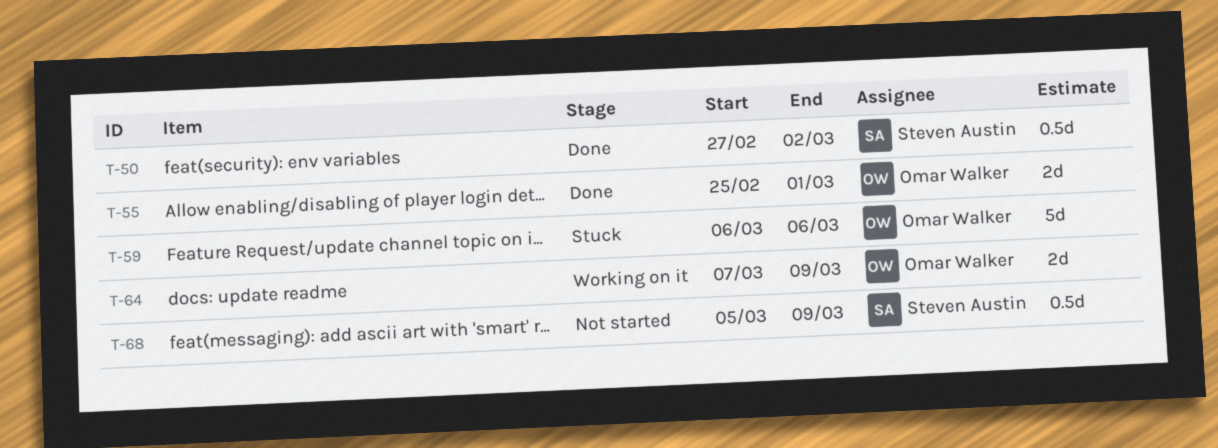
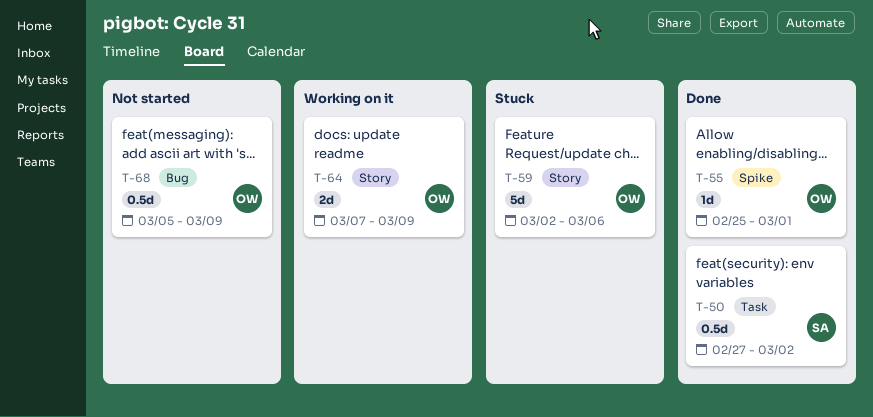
T-55, estimate: 2d -> 1d
T-59, start: Mar 6 -> Mar 2
T-68, owner: Steven Austin -> Omar Walker

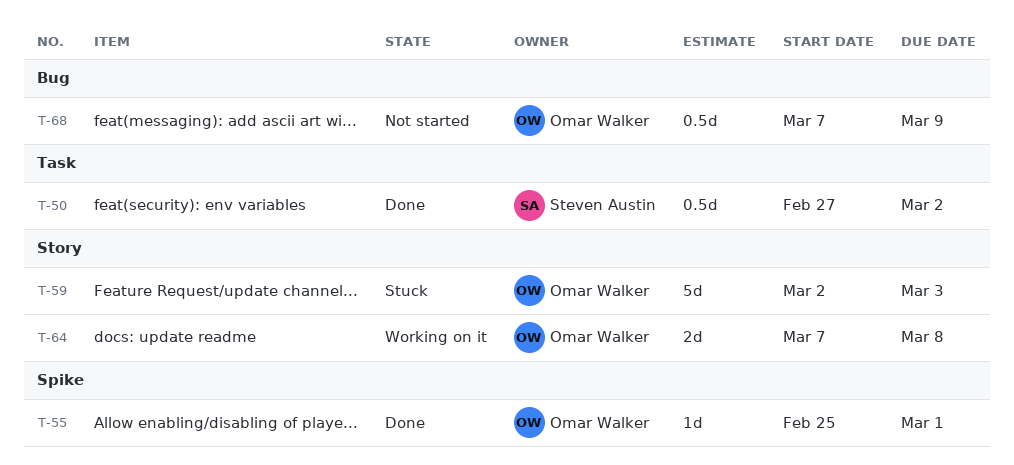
T-59, due: Mar 6 -> Mar 3
T-64, due: Mar 9 -> Mar 8
T-68, start: Mar 5 -> Mar 7

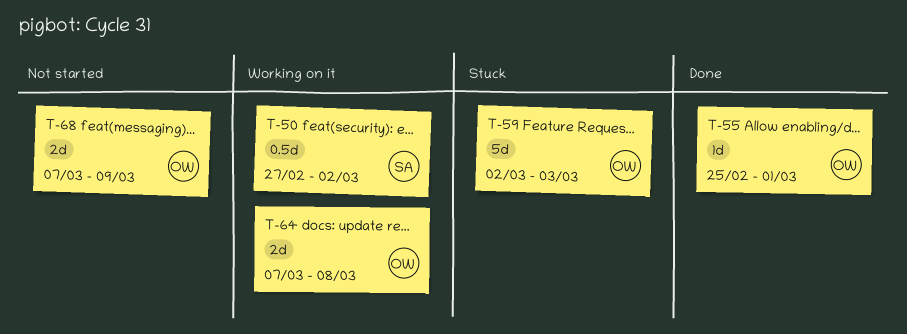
T-50, status: Done -> Working on it
T-68, estimate: 0.5d -> 2d

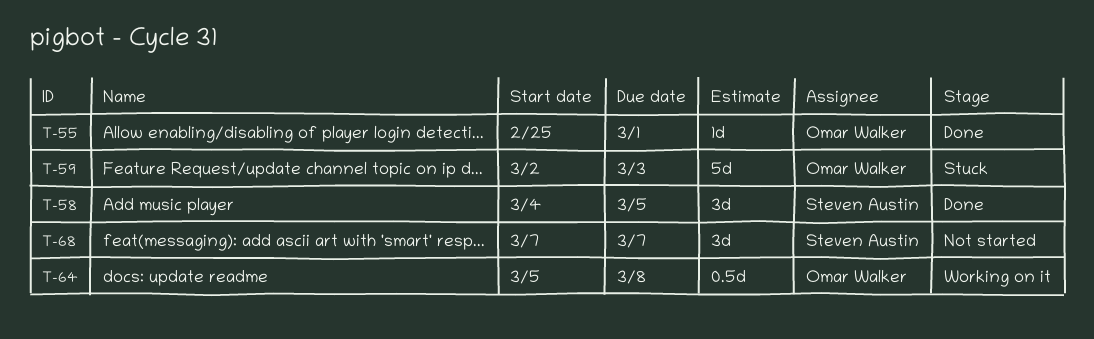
T-50: present -> none
T-58: none -> present
T-64, estimate: 2d -> 0.5d
T-64, start: Mar 7 -> Mar 5
T-68, owner: Omar Walker -> Steven Austin
T-68, estimate: 2d -> 3d
T-68, due: Mar 9 -> Mar 7

